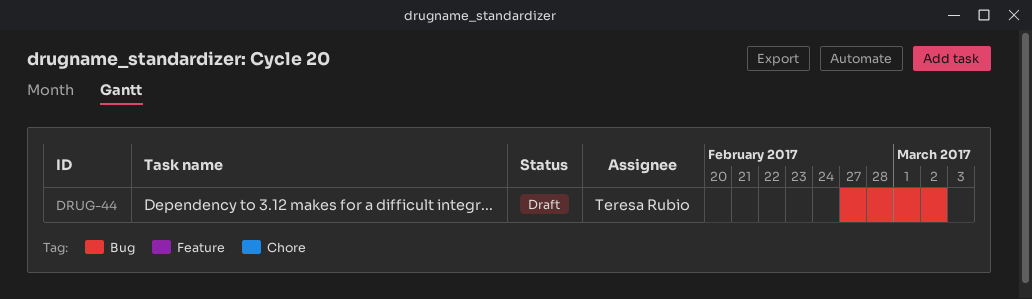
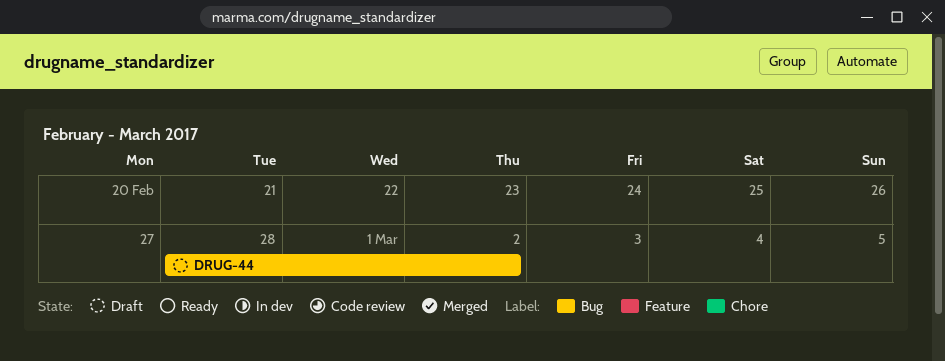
DRUG-44, start: Feb 27 -> Feb 28

